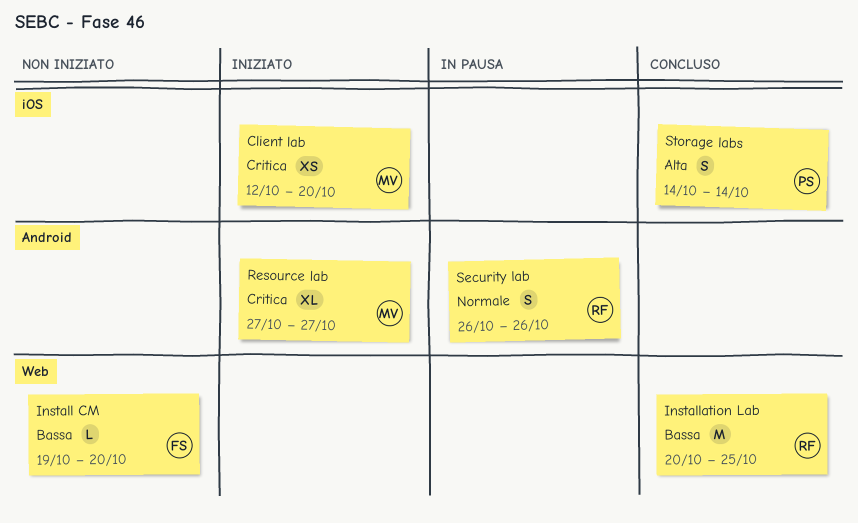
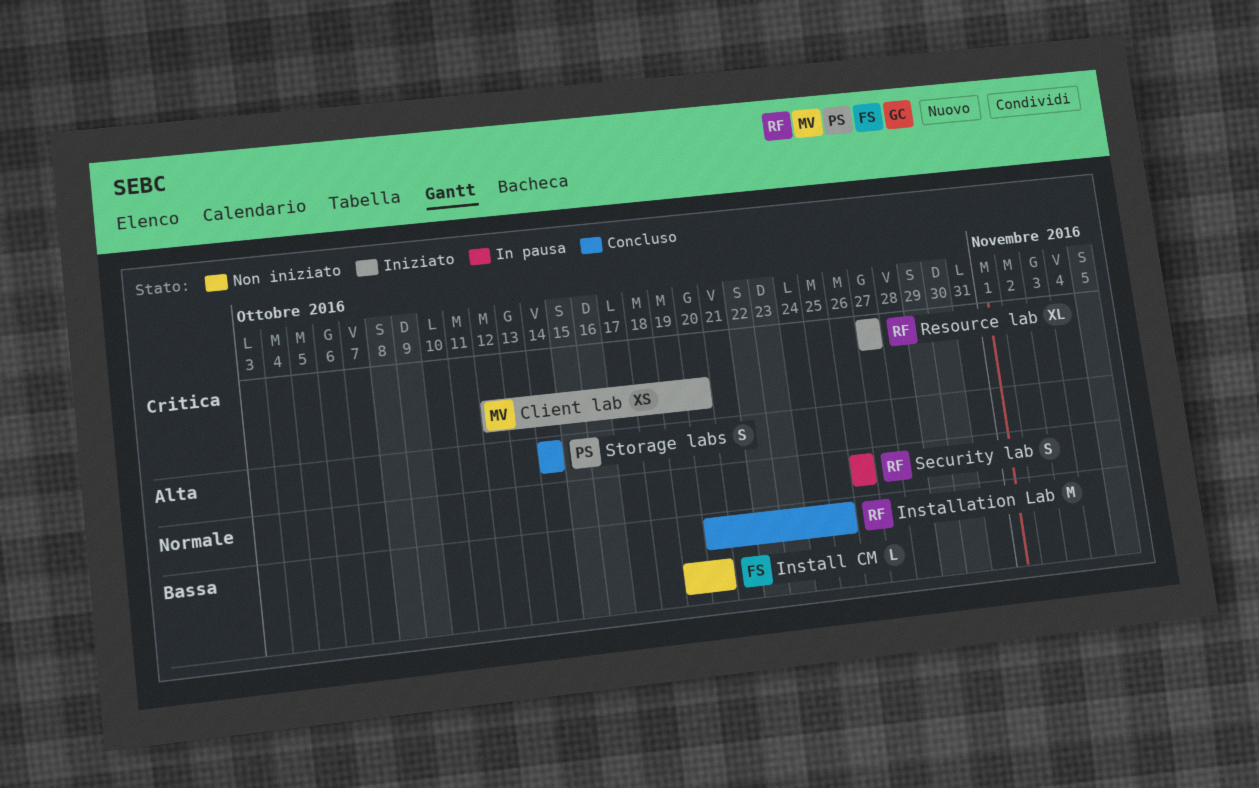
Resource lab, owner: MV -> RF

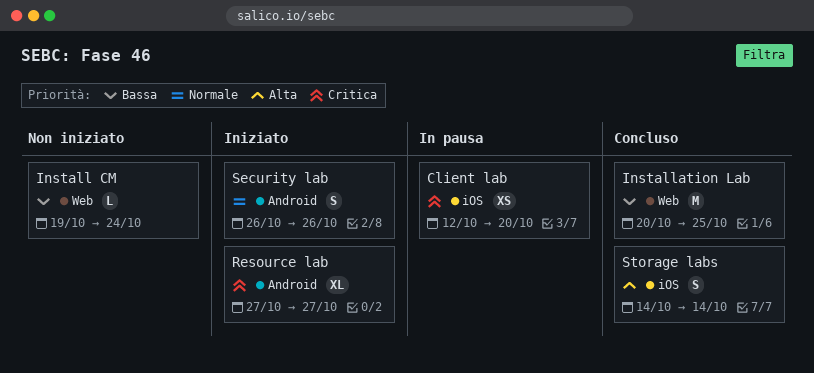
Client lab, status: Iniziato -> In pausa
Install CM, due: Oct 20 -> Oct 24
Security lab, status: In pausa -> Iniziato

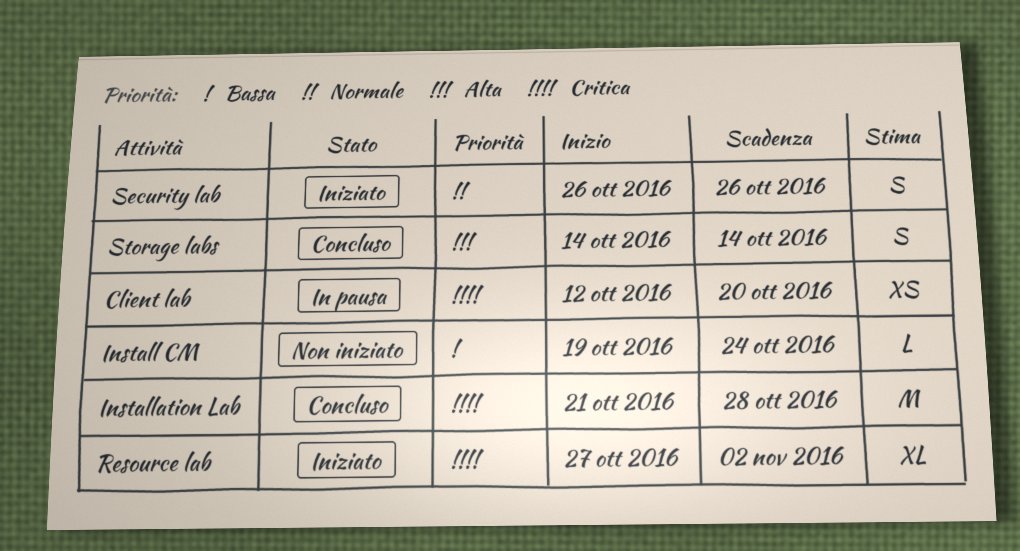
Installation Lab, priority: Bassa -> Critica
Installation Lab, start: Oct 20 -> Oct 21
Installation Lab, due: Oct 25 -> Oct 28
Resource lab, due: Oct 27 -> Nov 2

